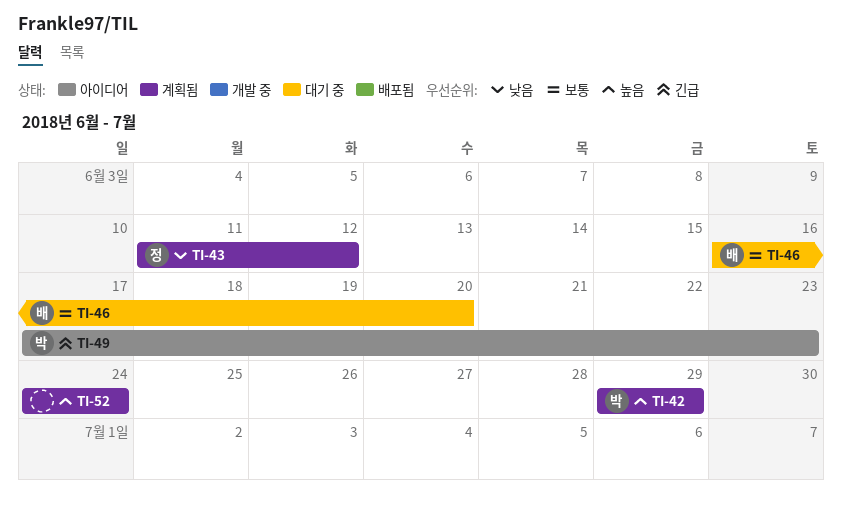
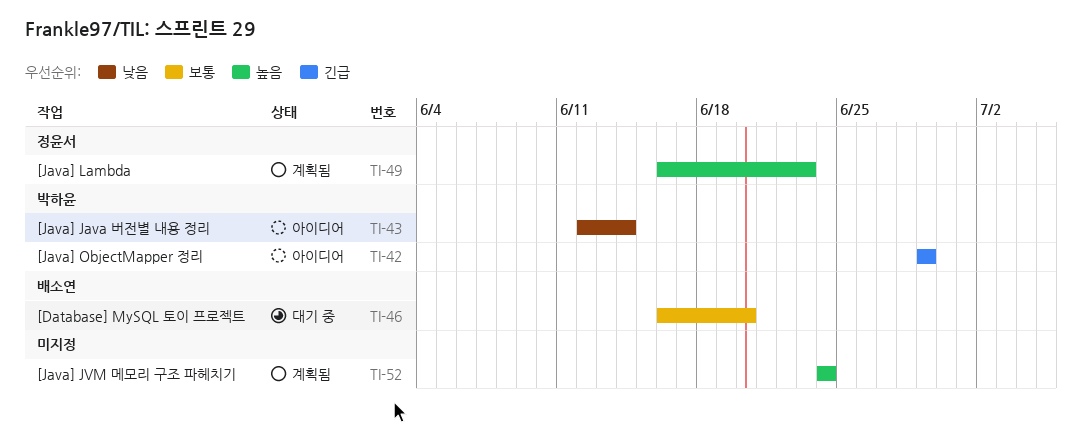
TI-42, status: 계획됨 -> 아이디어
TI-42, priority: 높음 -> 긴급
TI-43, status: 계획됨 -> 아이디어
TI-43, owner: 정윤서 -> 박하윤
TI-43, start: Jun 11 -> Jun 12
TI-43, due: Jun 12 -> Jun 14
TI-49, status: 아이디어 -> 계획됨
TI-49, owner: 박하윤 -> 정윤서
TI-49, priority: 긴급 -> 높음
TI-49, start: Jun 17 -> Jun 16

